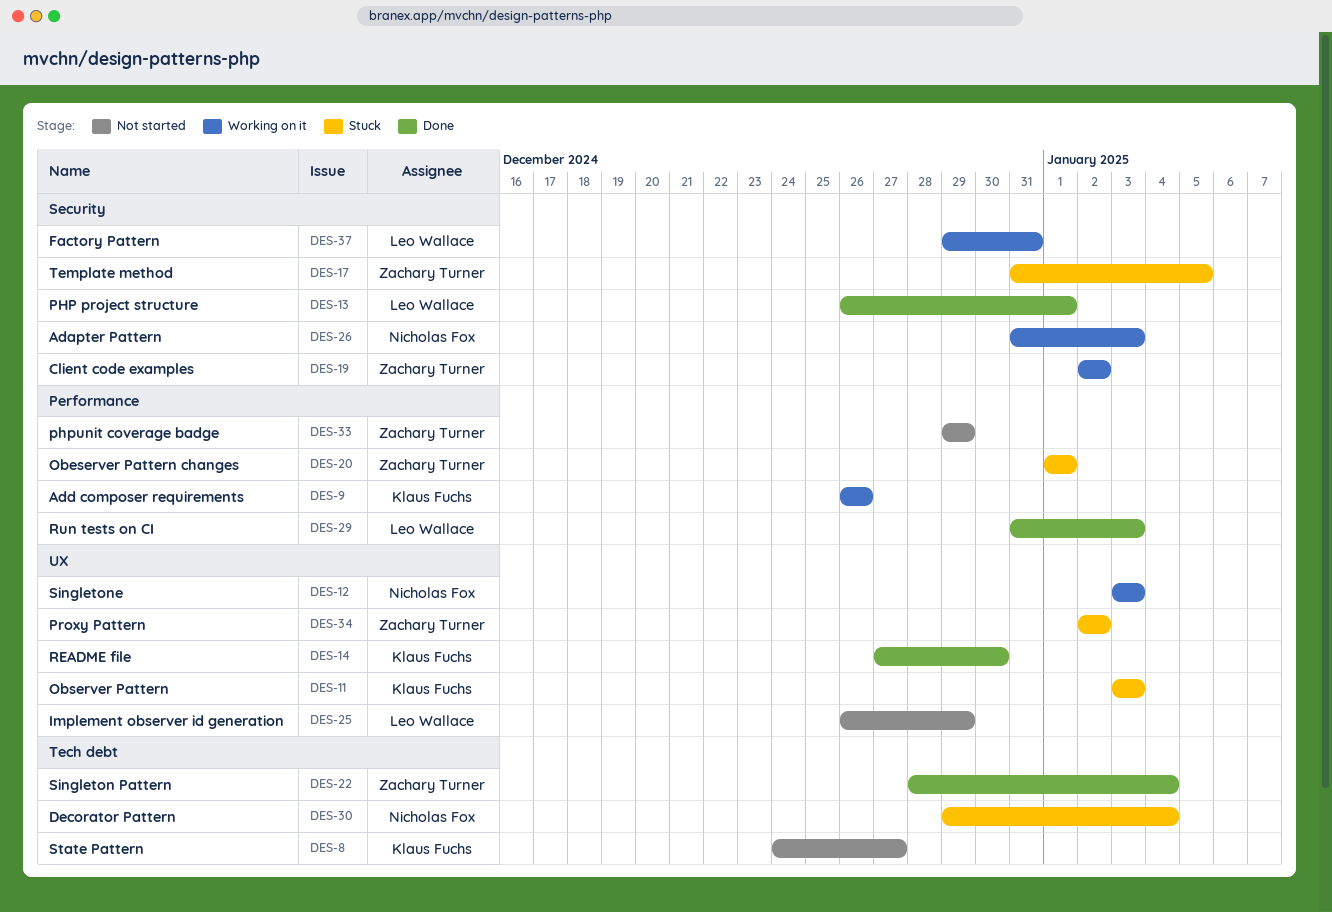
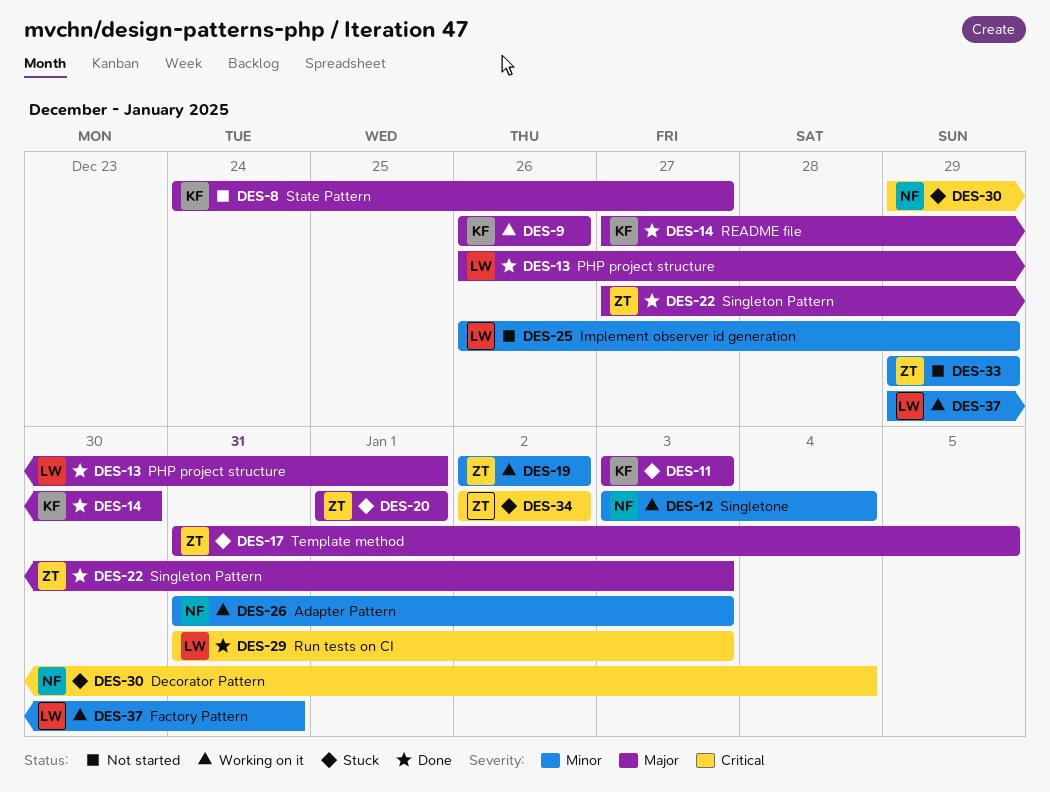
DES-12, due: Jan 3 -> Jan 4
DES-22, start: Dec 28 -> Dec 27
DES-22, due: Jan 4 -> Jan 3

